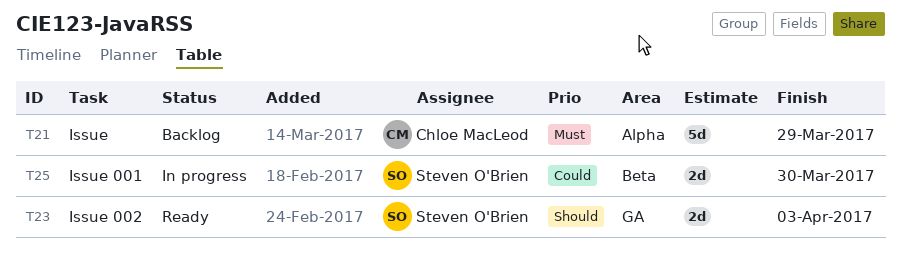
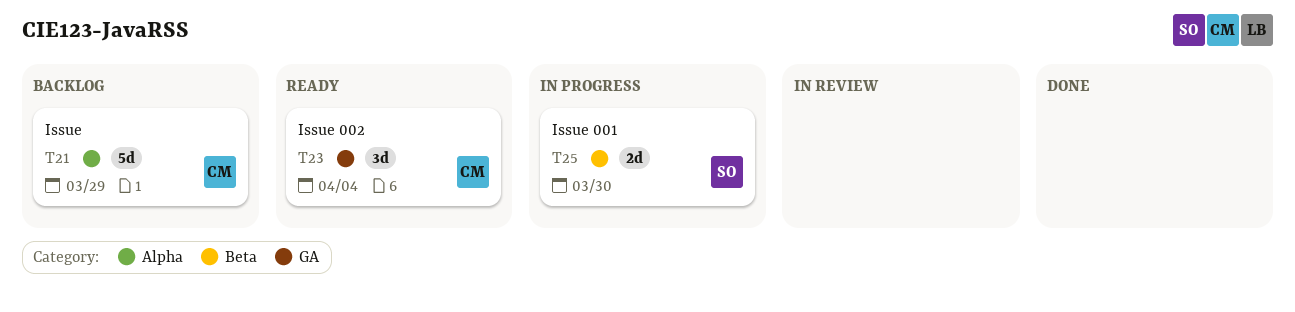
T23, owner: Steven O'Brien -> Chloe MacLeod
T23, estimate: 2d -> 3d
T23, due: Apr 3 -> Apr 4

